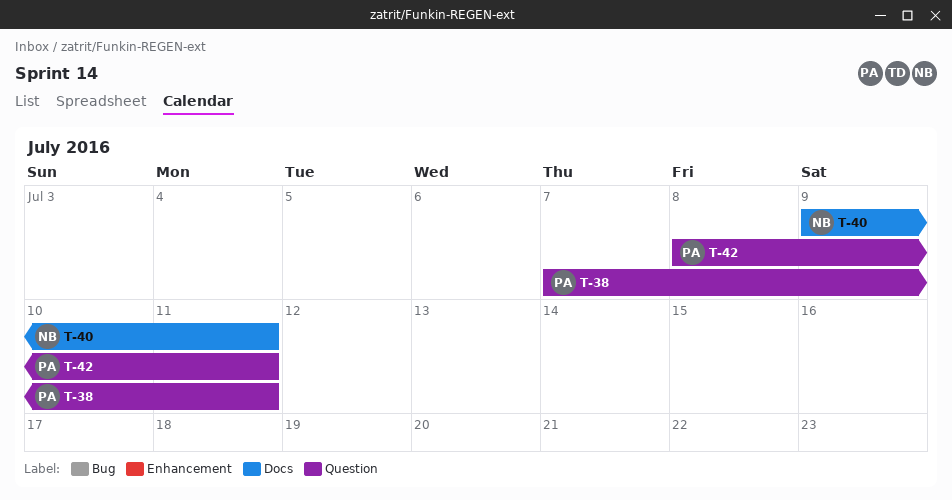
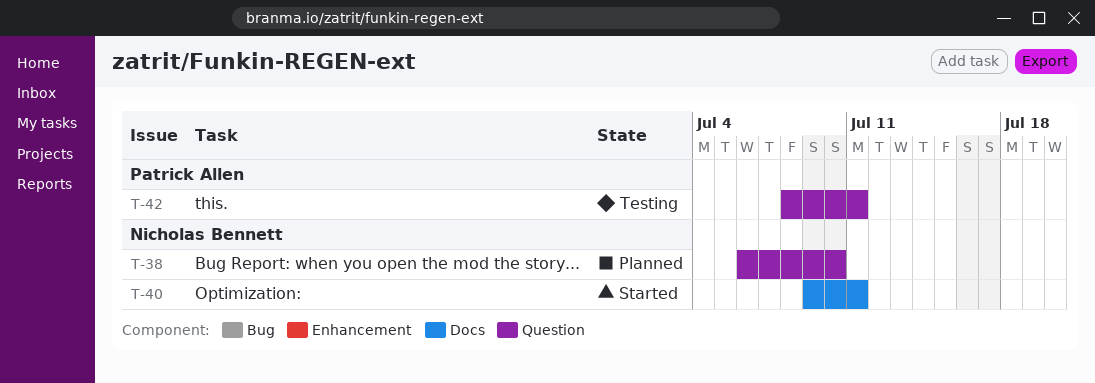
T-38, owner: Patrick Allen -> Nicholas Bennett
T-38, start: Jul 7 -> Jul 6
T-38, due: Jul 11 -> Jul 10

